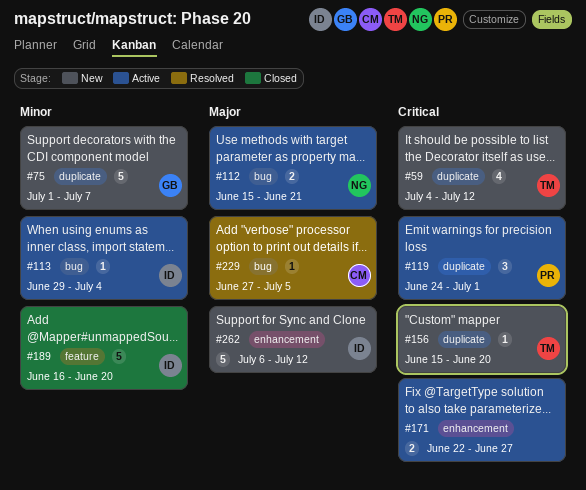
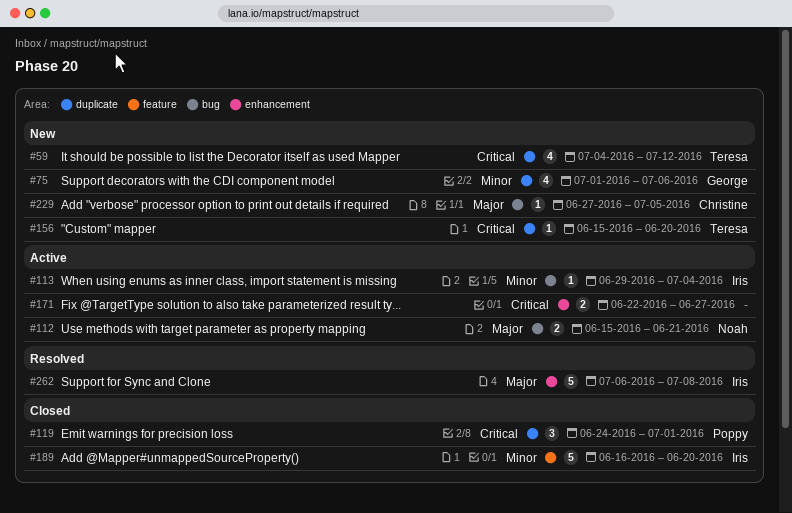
#75, estimate: 5 -> 4
#75, due: Jul 7 -> Jul 6
#119, status: Active -> Closed
#229, status: Resolved -> New
#262, status: New -> Resolved
#262, due: Jul 12 -> Jul 8

